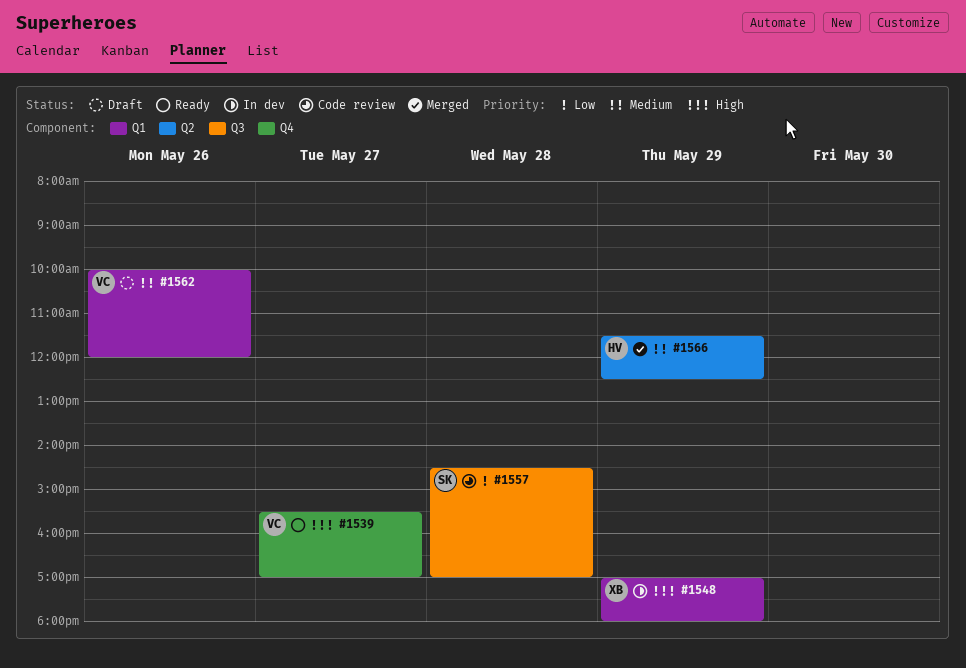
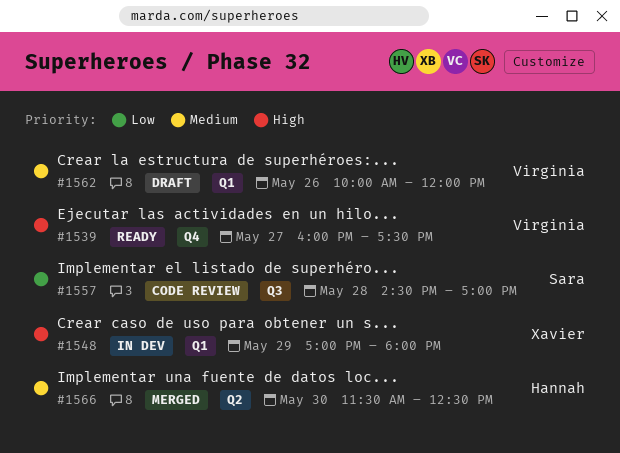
#1539, begins: 15:30 -> 16:00
#1539, ends: 17:00 -> 17:30
#1566, day: May 29 -> May 30

